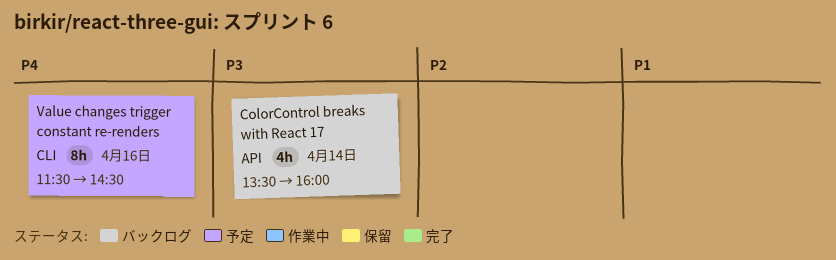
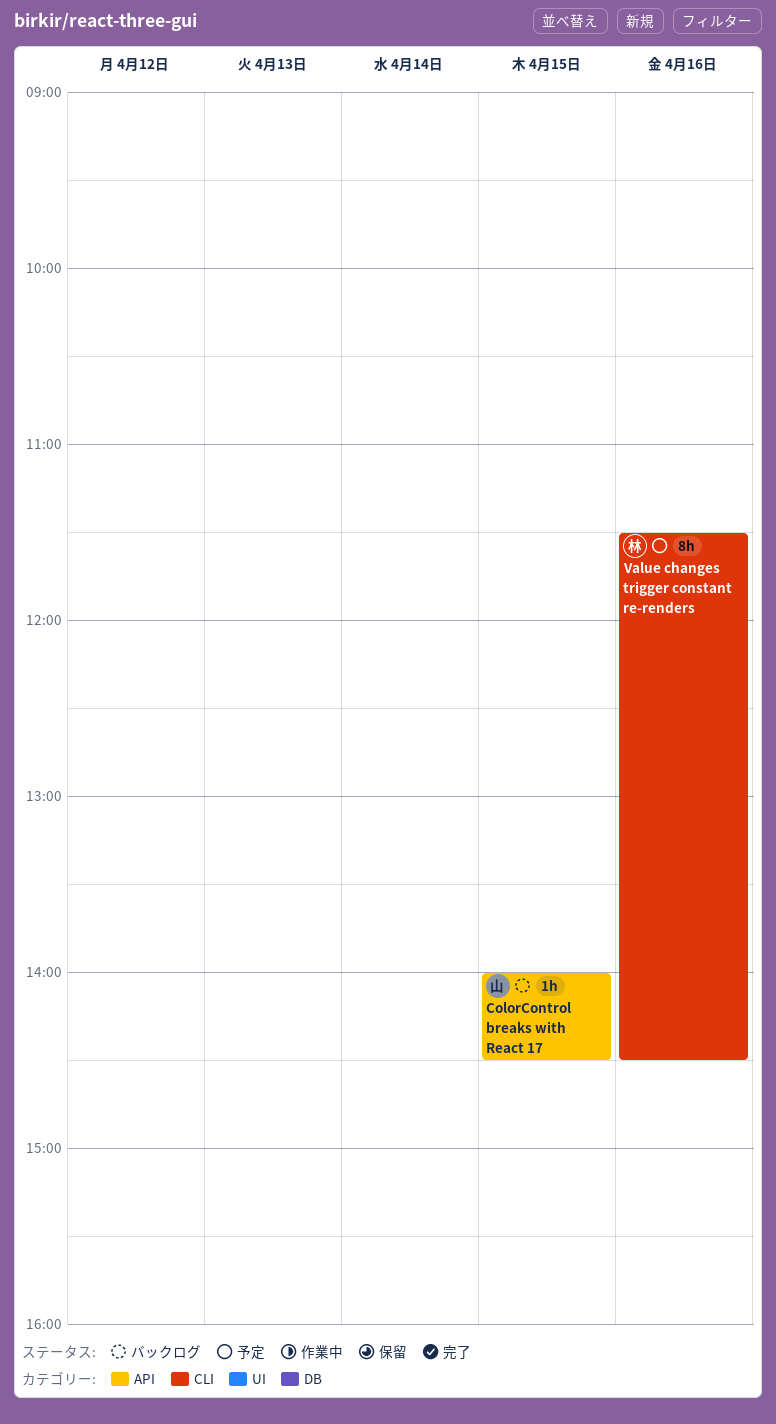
ColorControl breaks with React 17, estimate: 4h -> 1h
ColorControl breaks with React 17, day: Apr 14 -> Apr 15
ColorControl breaks with React 17, begins: 13:30 -> 14:00
ColorControl breaks with React 17, ends: 16:00 -> 14:30

